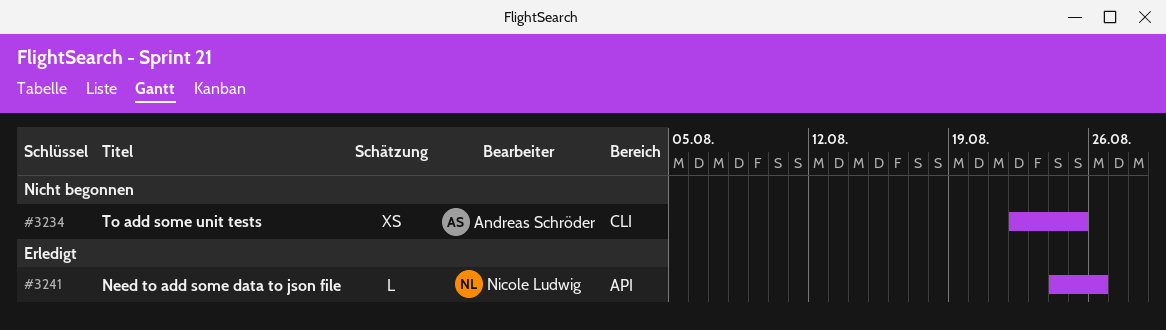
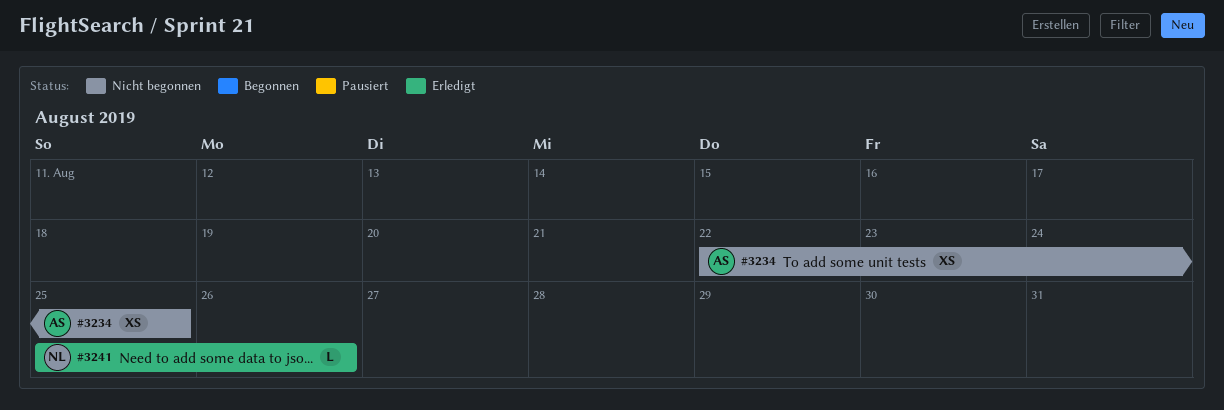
#3241, start: Aug 24 -> Aug 25

